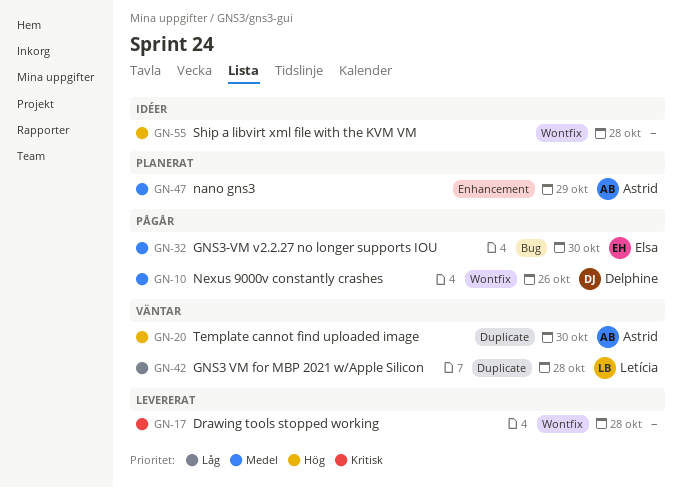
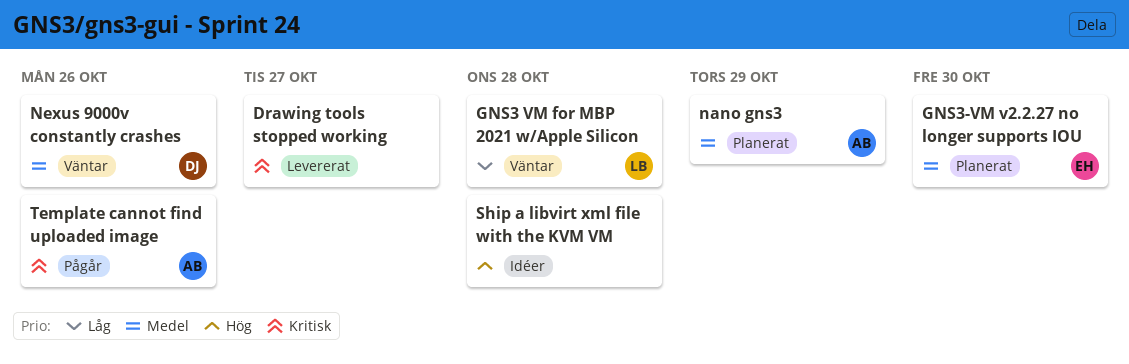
Drawing tools stopped working, due: Oct 28 -> Oct 27
GNS3-VM v2.2.27 no longer supports IOU, status: Pågår -> Planerat
Nexus 9000v constantly crashes, status: Pågår -> Väntar
Template cannot find uploaded image, status: Väntar -> Pågår
Template cannot find uploaded image, priority: Hög -> Kritisk
Template cannot find uploaded image, due: Oct 30 -> Oct 26

